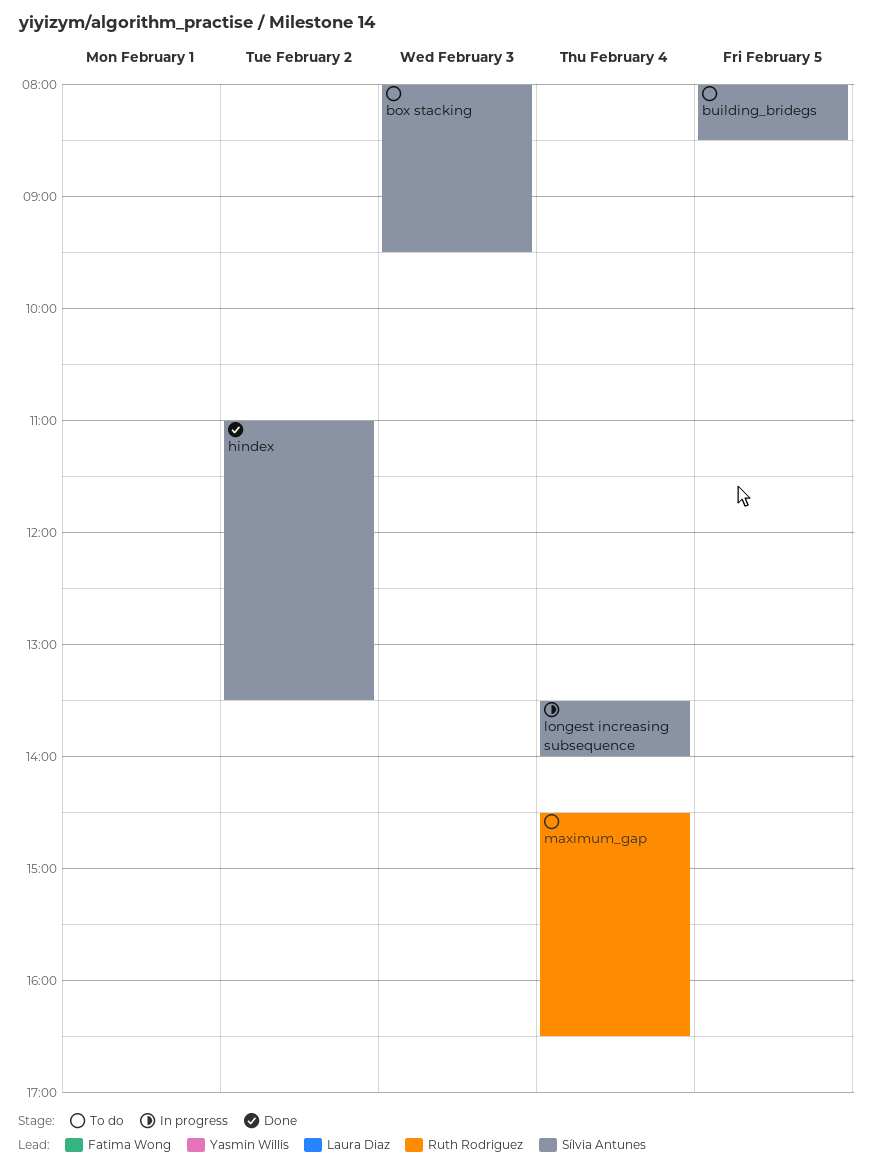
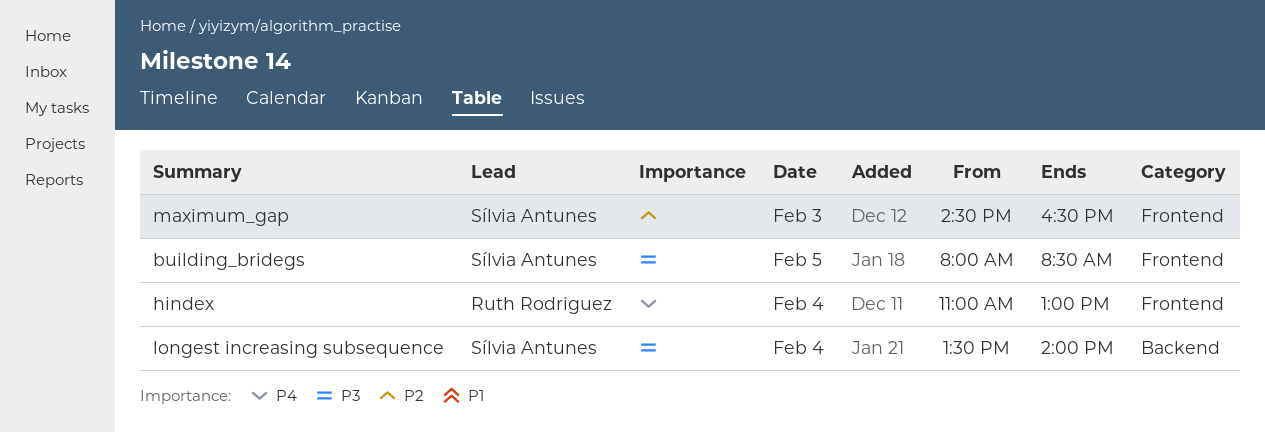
box stacking: present -> none
hindex, owner: Sílvia Antunes -> Ruth Rodriguez
hindex, day: Feb 2 -> Feb 4
hindex, ends: 13:30 -> 13:00
maximum_gap, owner: Ruth Rodriguez -> Sílvia Antunes
maximum_gap, day: Feb 4 -> Feb 3

